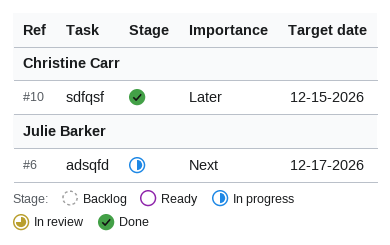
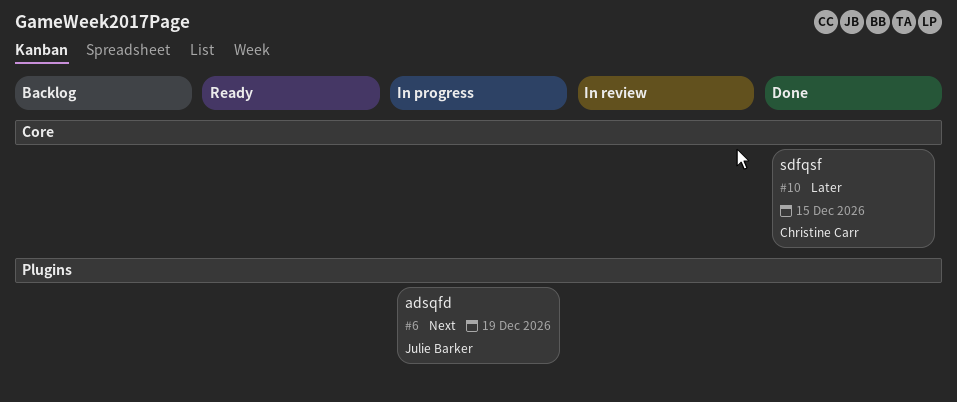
#6, due: Dec 17 -> Dec 19

